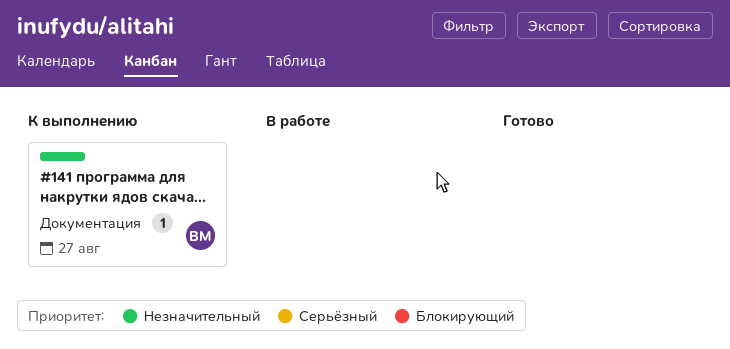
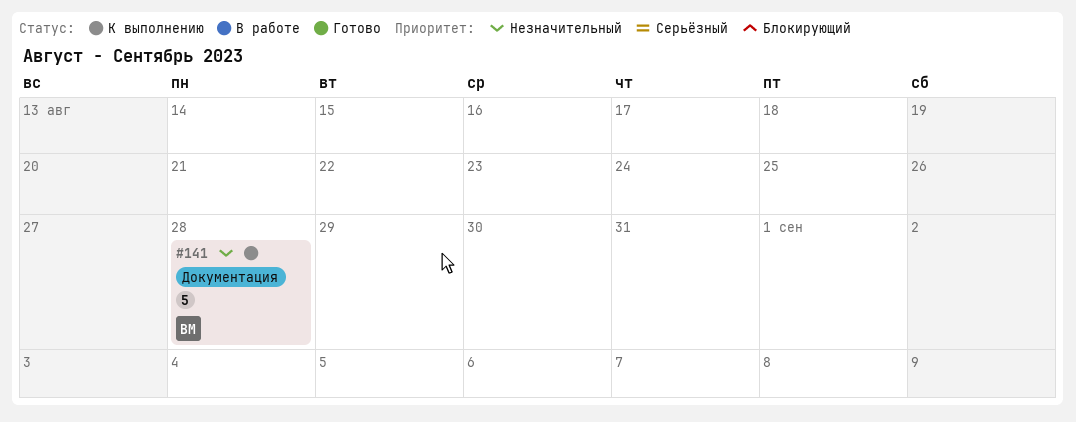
#141, estimate: 1 -> 5
#141, due: Aug 27 -> Aug 28

